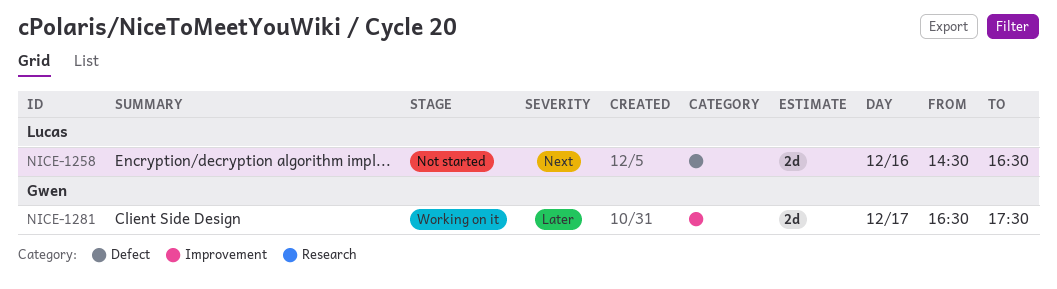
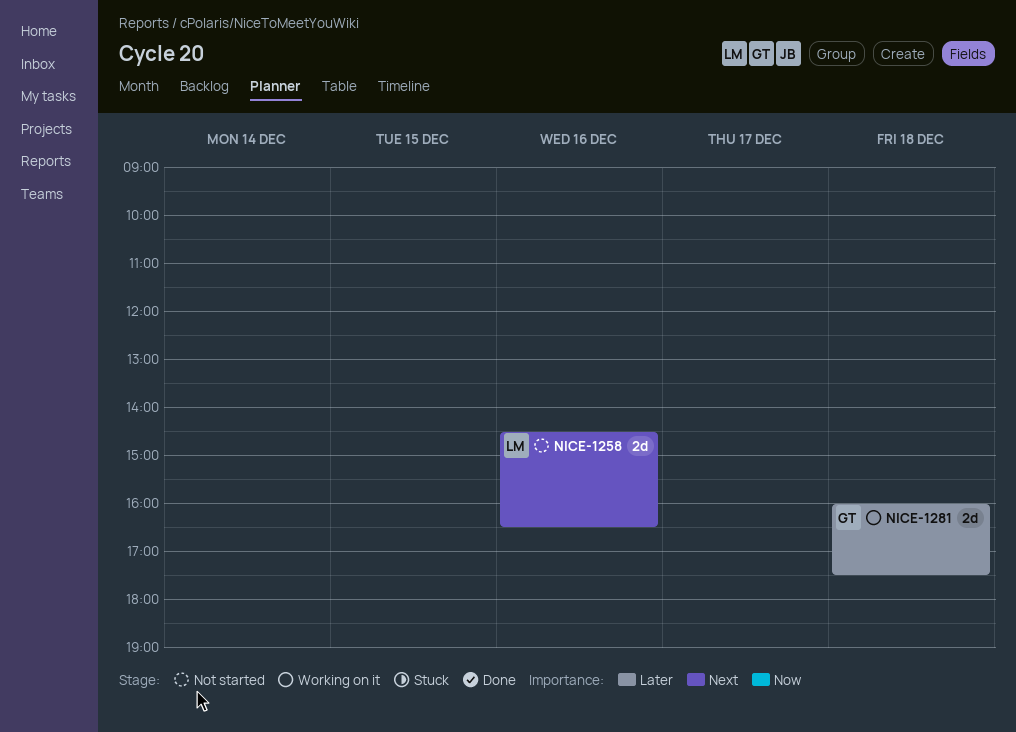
NICE-1281, day: Dec 17 -> Dec 18
NICE-1281, begins: 16:30 -> 16:00

